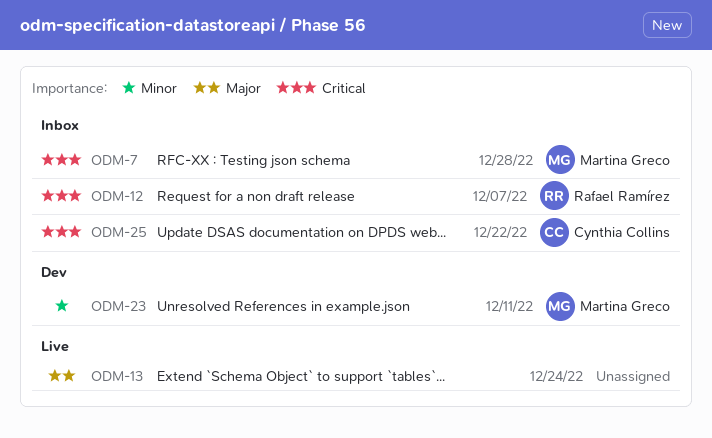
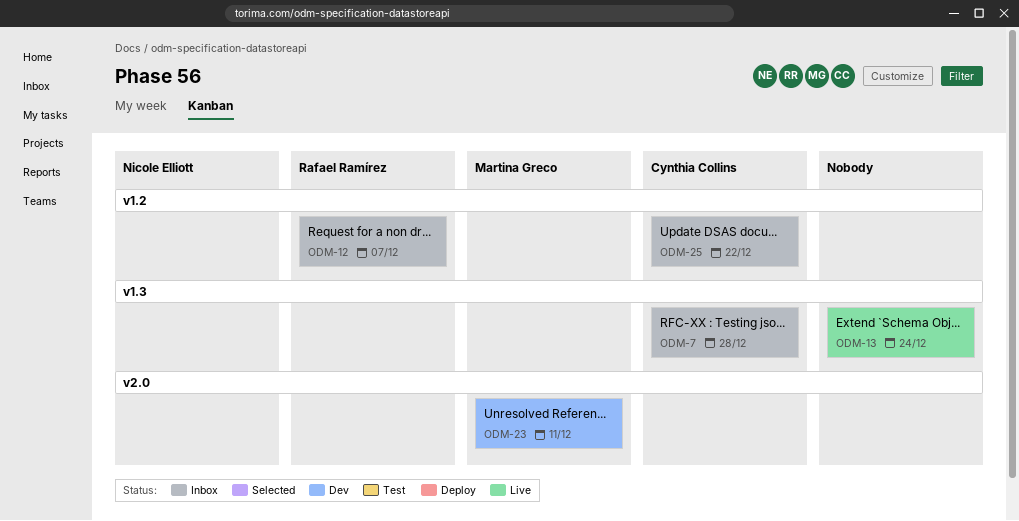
ODM-7, owner: Martina Greco -> Cynthia Collins

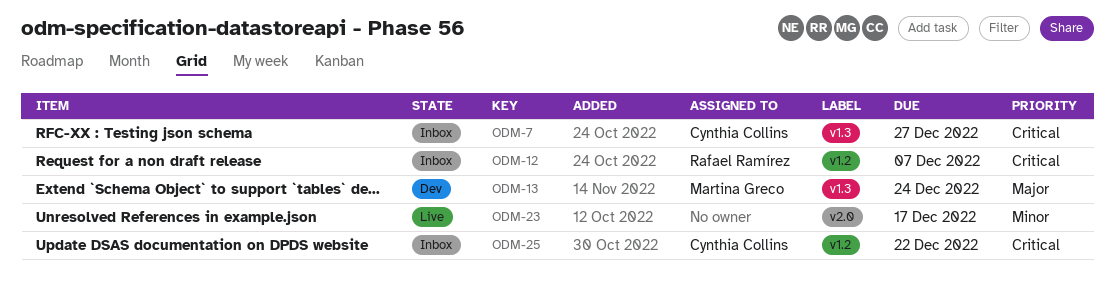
ODM-7, due: Dec 28 -> Dec 27
ODM-13, status: Live -> Dev
ODM-13, owner: none -> Martina Greco
ODM-23, status: Dev -> Live
ODM-23, owner: Martina Greco -> none
ODM-23, due: Dec 11 -> Dec 17

